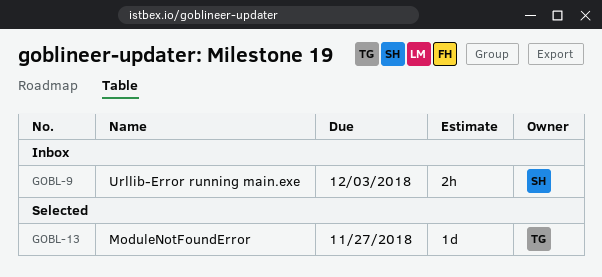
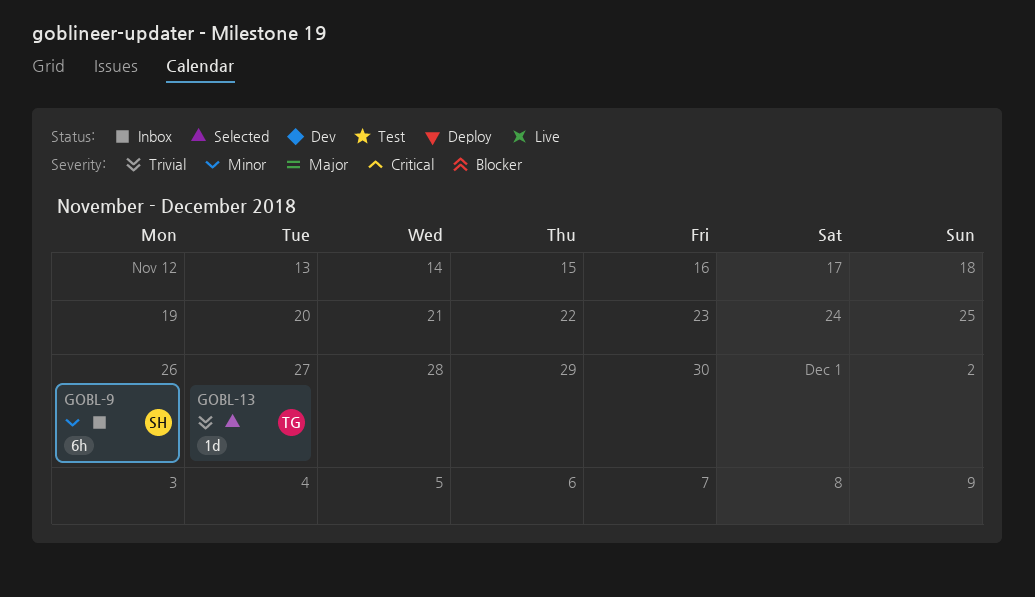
GOBL-9, estimate: 2h -> 6h
GOBL-9, due: Dec 3 -> Nov 26

